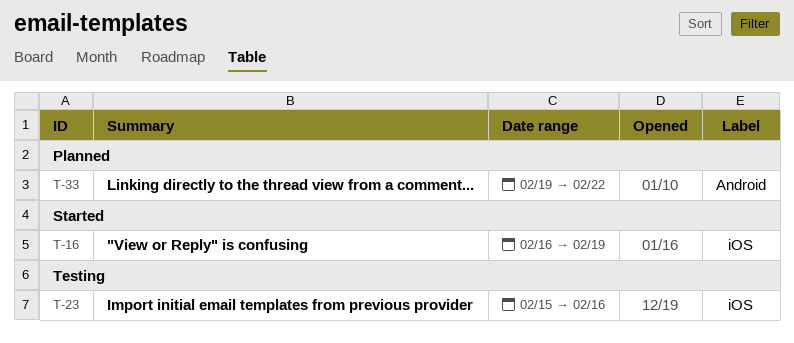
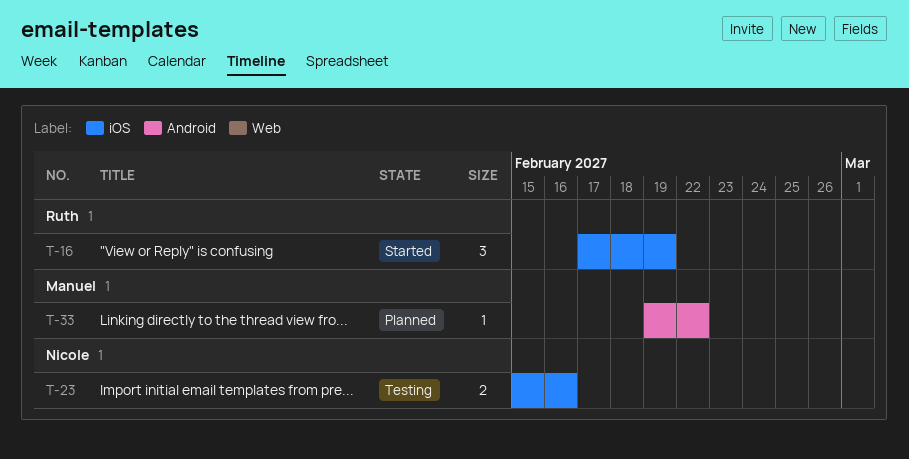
T-16, start: Feb 16 -> Feb 17

